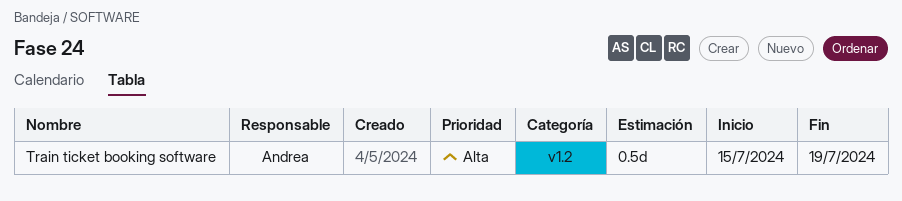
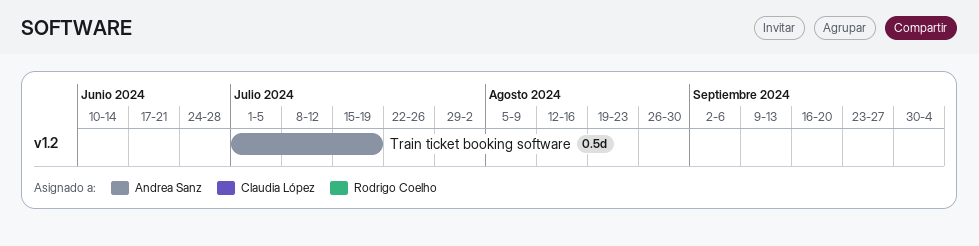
Train ticket booking software, start: Jul 15 -> Jul 1

